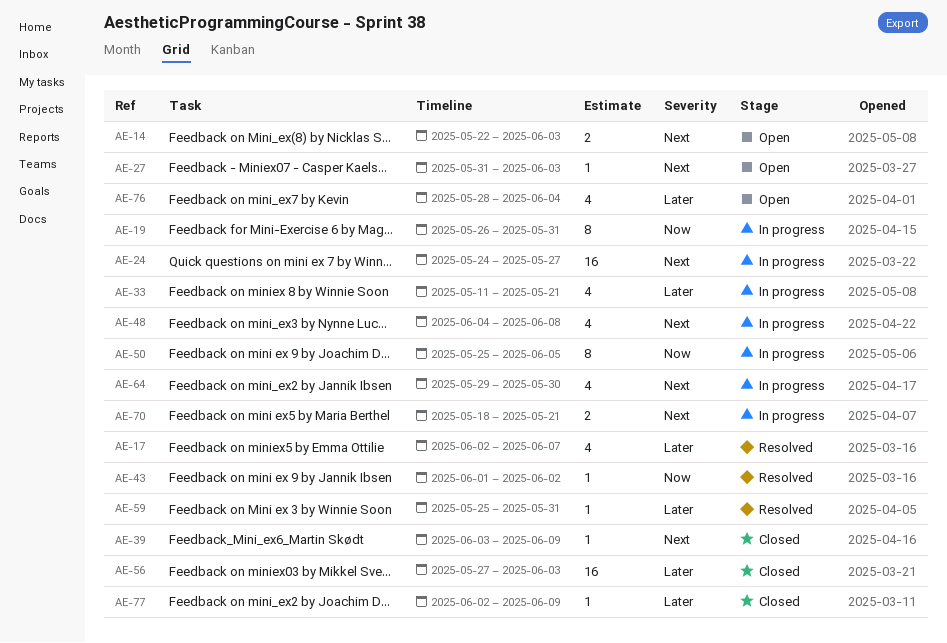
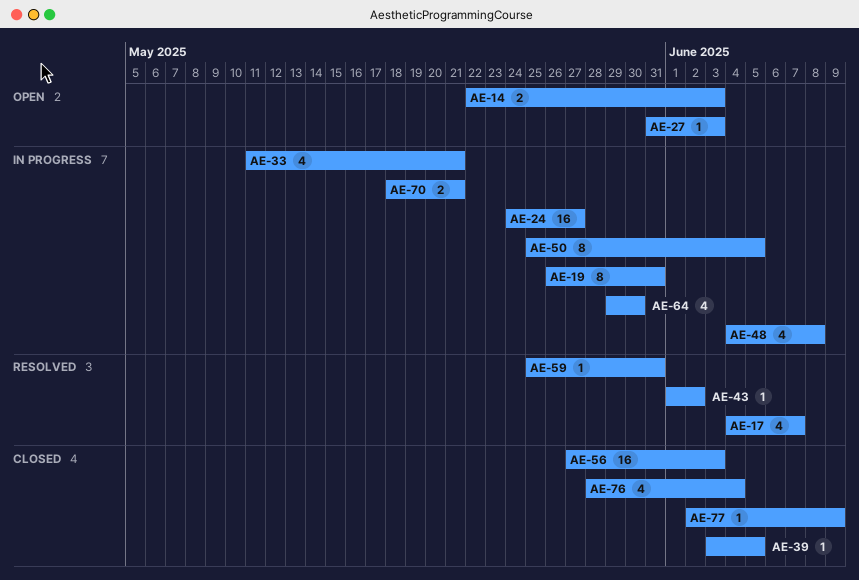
AE-17, start: Jun 2 -> Jun 4
AE-39, due: Jun 9 -> Jun 5
AE-76, status: Open -> Closed

